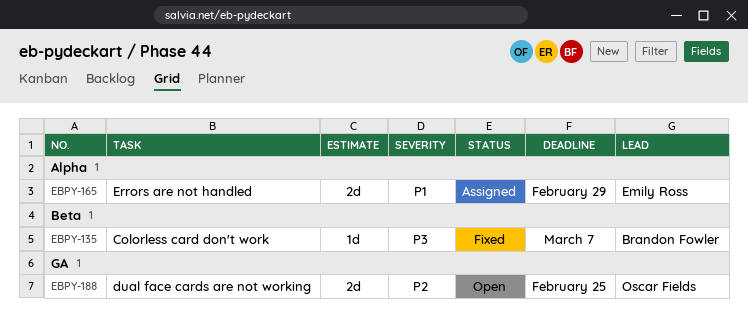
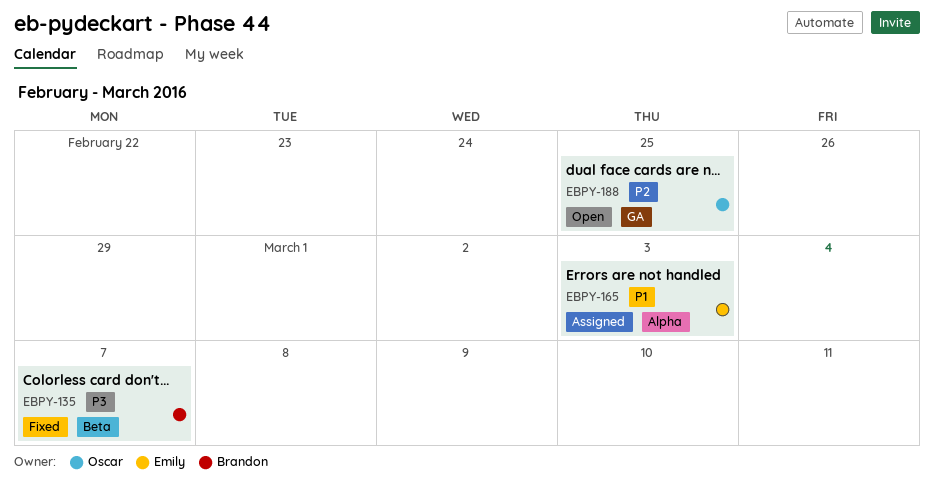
EBPY-165, due: Feb 29 -> Mar 3

